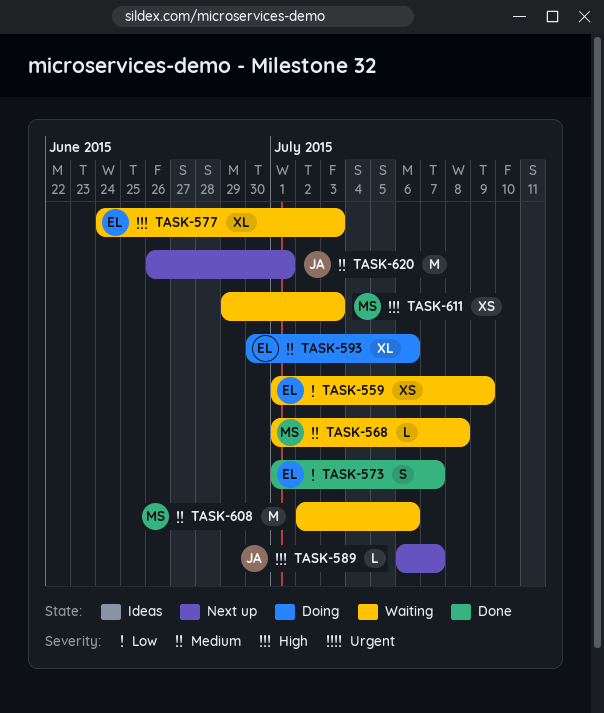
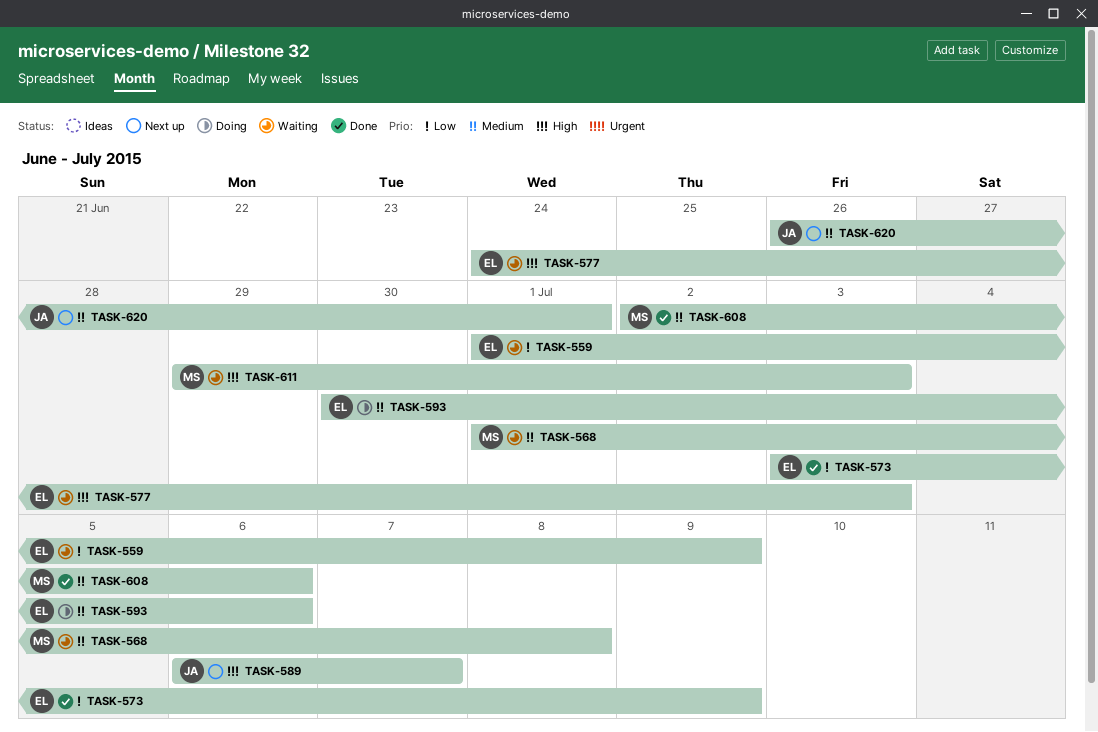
TASK-573, start: Jul 1 -> Jul 3
TASK-573, due: Jul 7 -> Jul 9
TASK-608, status: Waiting -> Done

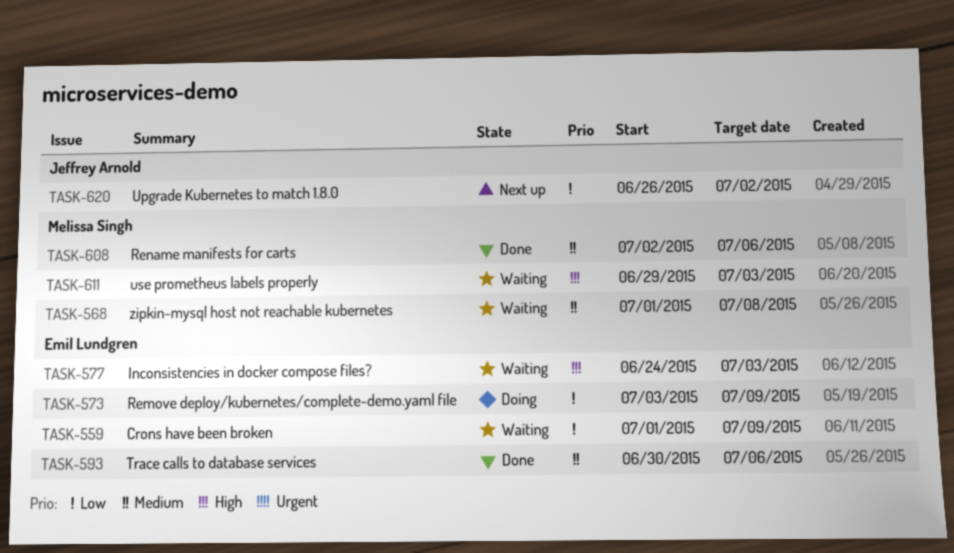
TASK-573, status: Done -> Doing
TASK-589: present -> none
TASK-593, status: Doing -> Done
TASK-620, priority: Medium -> Low
TASK-620, due: Jul 1 -> Jul 2

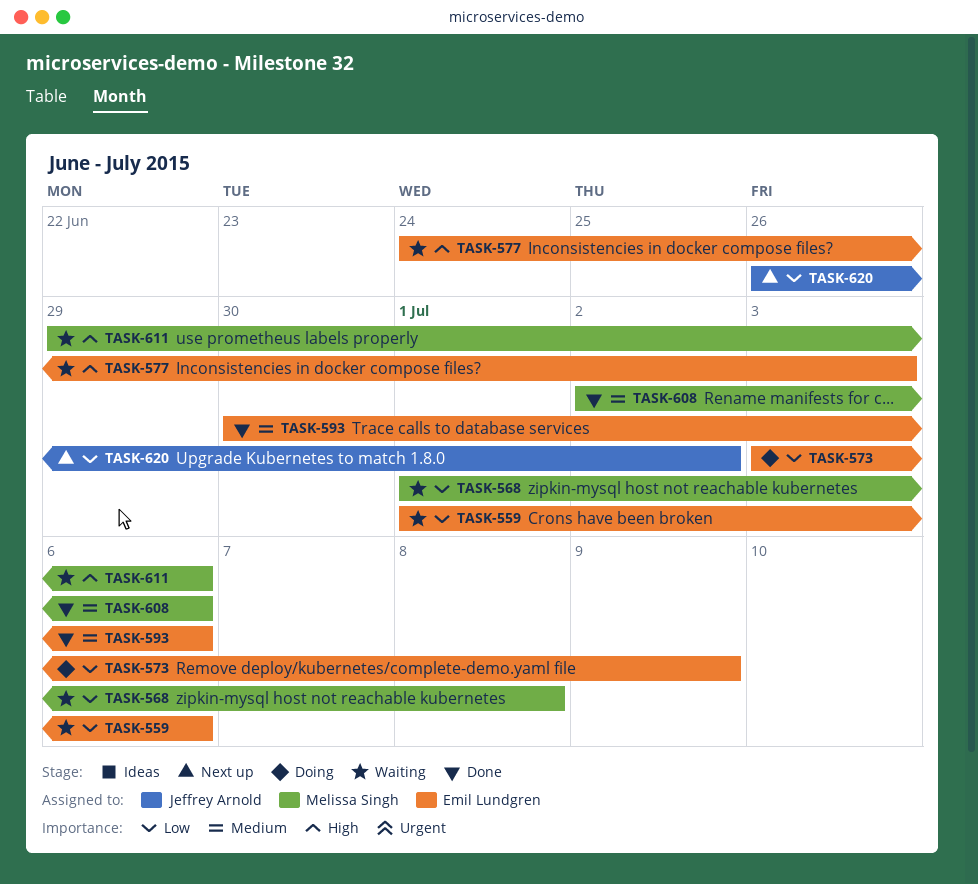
TASK-559, due: Jul 9 -> Jul 6
TASK-568, priority: Medium -> Low
TASK-611, due: Jul 3 -> Jul 6

